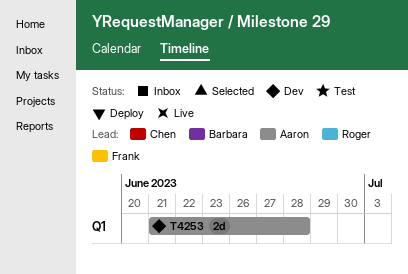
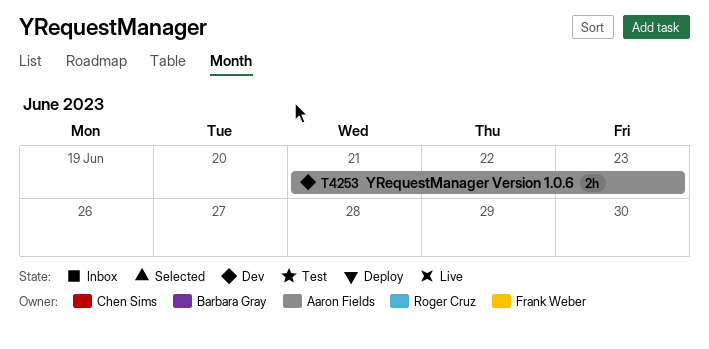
T4253, estimate: 2d -> 2h
T4253, due: Jun 28 -> Jun 23

